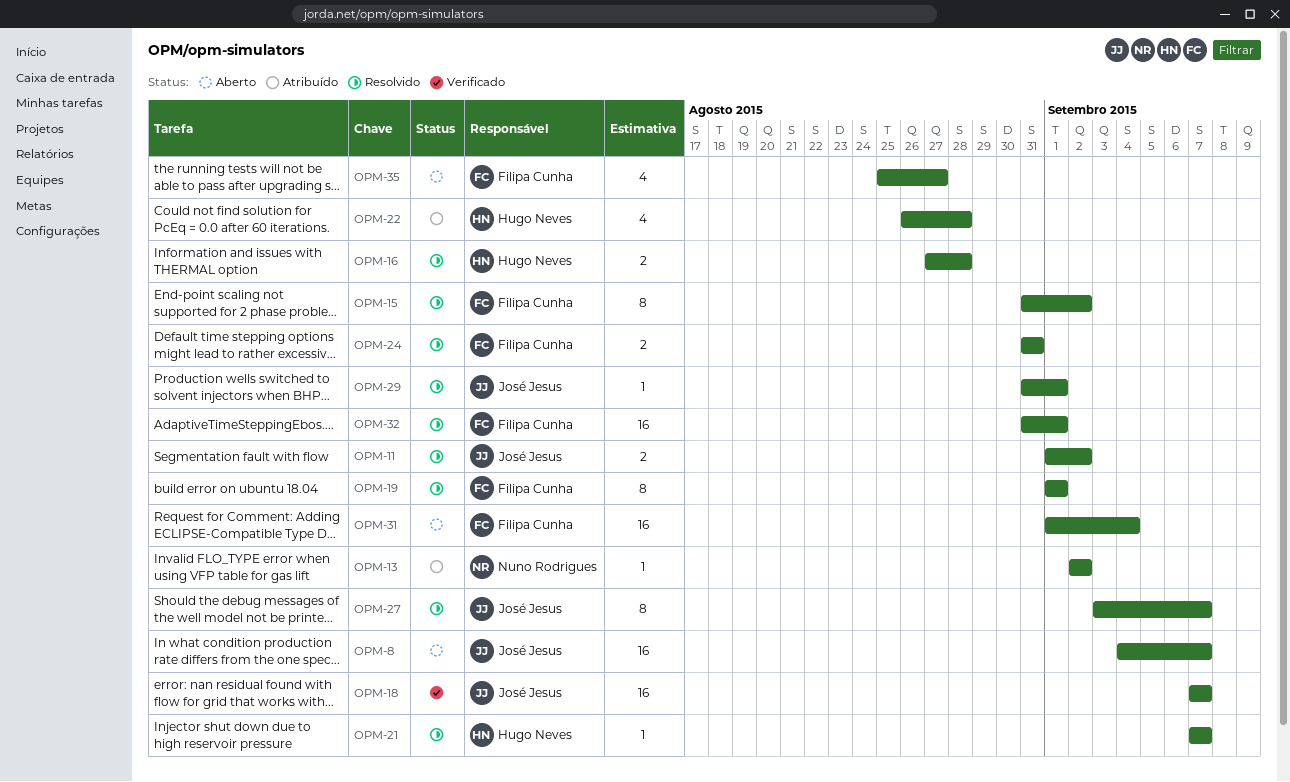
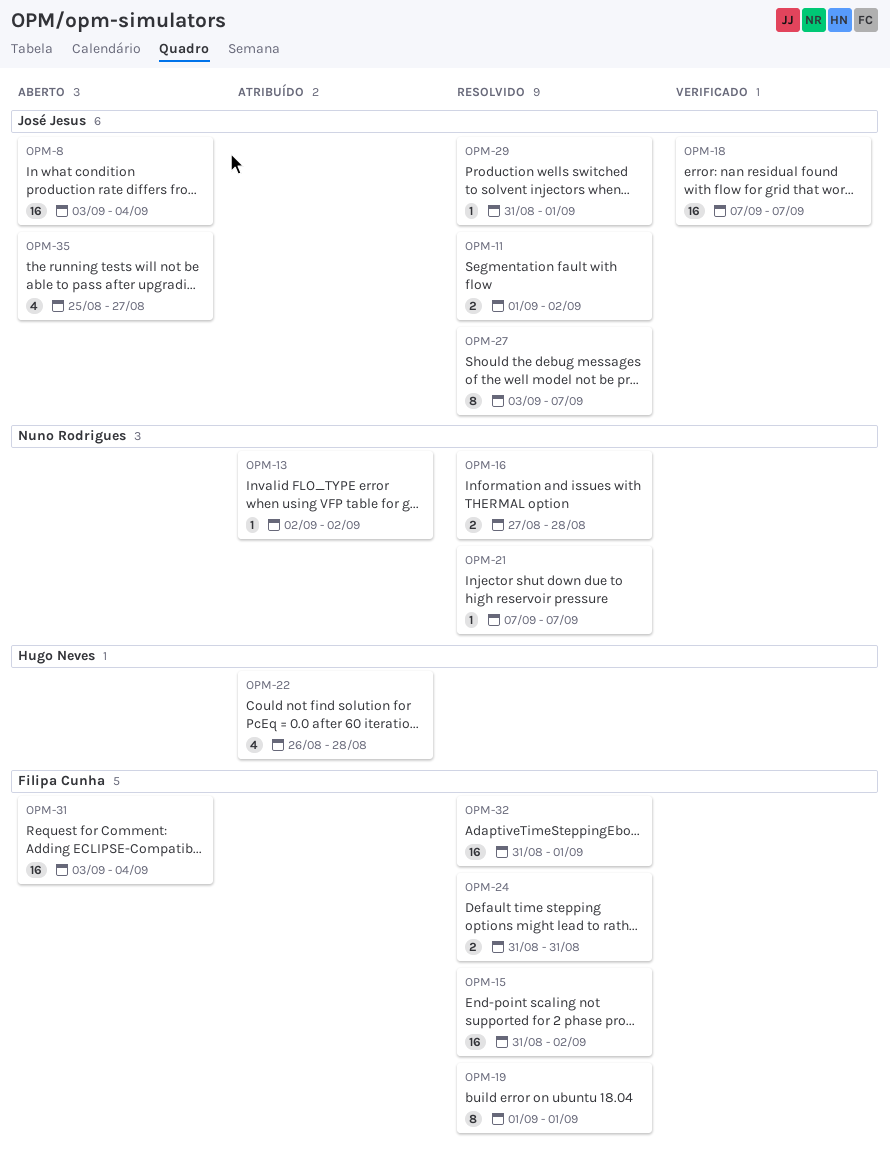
OPM-8, start: Sep 4 -> Sep 3
OPM-8, due: Sep 7 -> Sep 4
OPM-15, estimate: 8 -> 16
OPM-16, owner: Hugo Neves -> Nuno Rodrigues
OPM-21, owner: Hugo Neves -> Nuno Rodrigues
OPM-31, start: Sep 1 -> Sep 3
OPM-35, owner: Filipa Cunha -> José Jesus

